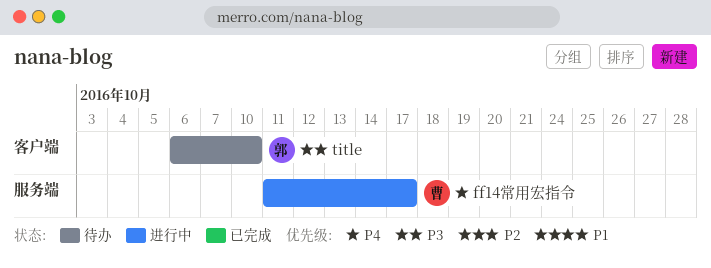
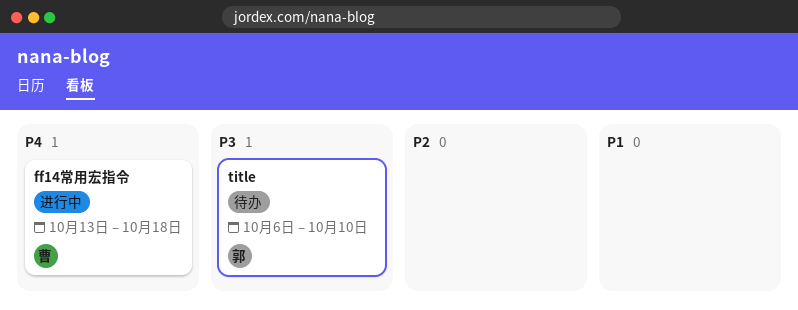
ff14常用宏指令, start: Oct 11 -> Oct 13
ff14常用宏指令, due: Oct 17 -> Oct 18

